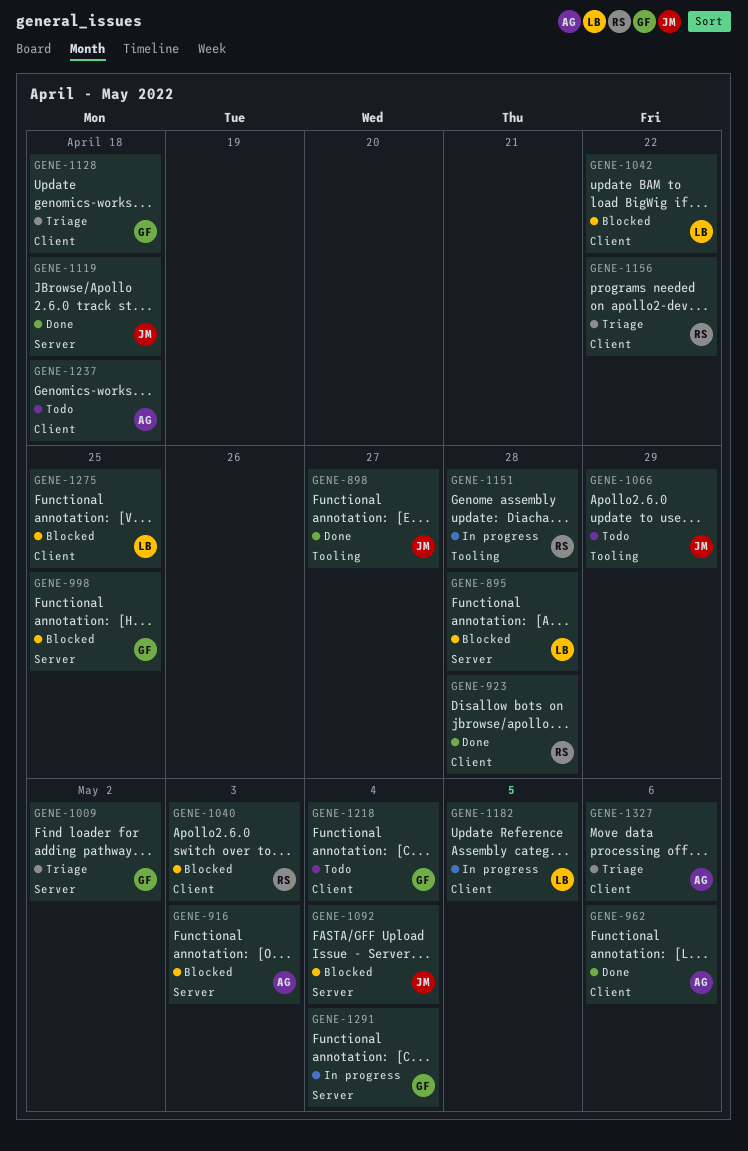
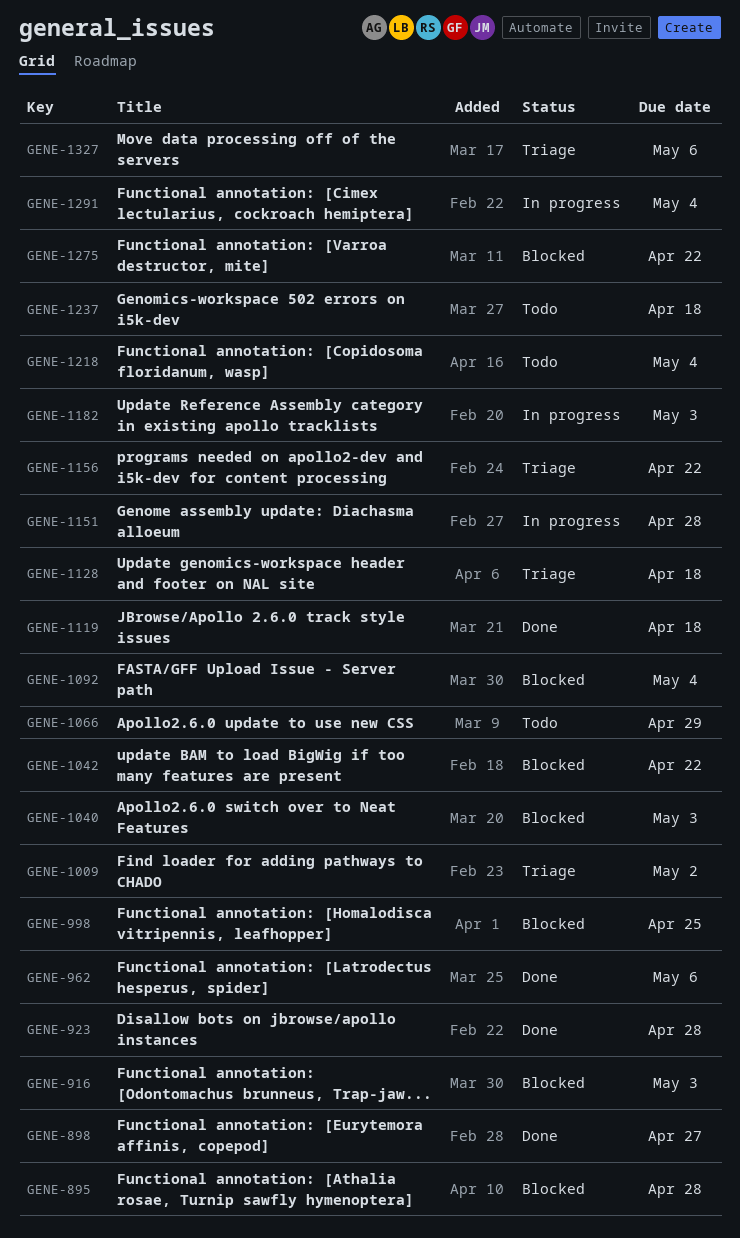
GENE-1182, due: May 5 -> May 3
GENE-1275, due: Apr 25 -> Apr 22

